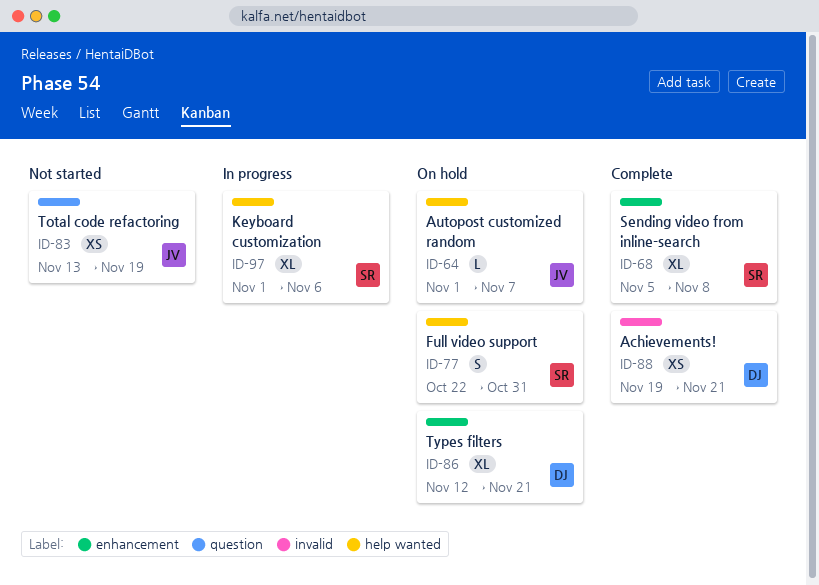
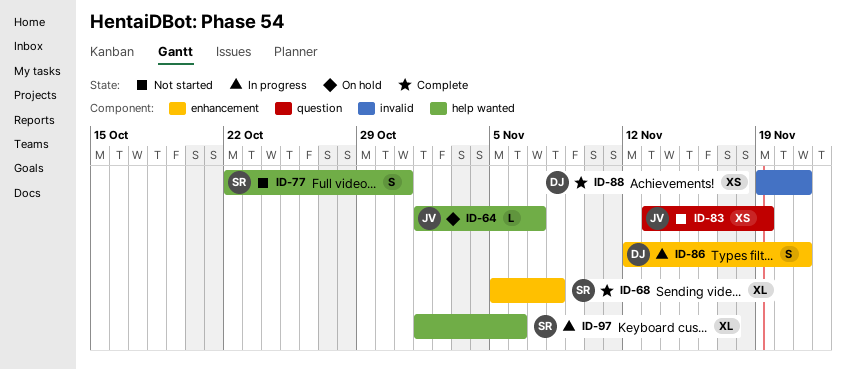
ID-77, status: On hold -> Not started
ID-86, status: On hold -> In progress
ID-86, estimate: XL -> S

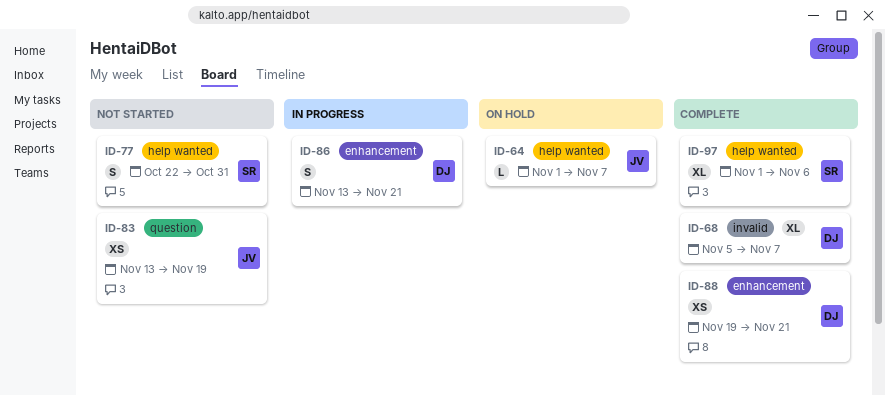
ID-68, owner: SR -> DJ
ID-68, label: enhancement -> invalid
ID-68, due: Nov 8 -> Nov 7
ID-86, start: Nov 12 -> Nov 13
ID-88, label: invalid -> enhancement
ID-97, status: In progress -> Complete

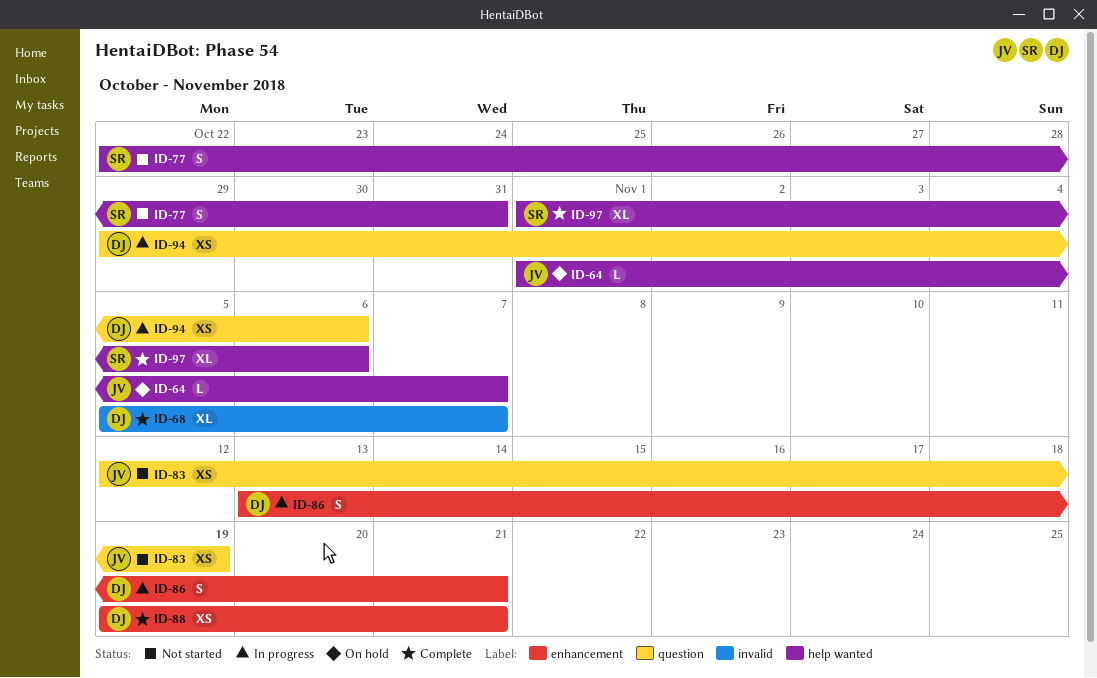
ID-83, start: Nov 13 -> Nov 12
ID-94: none -> present

